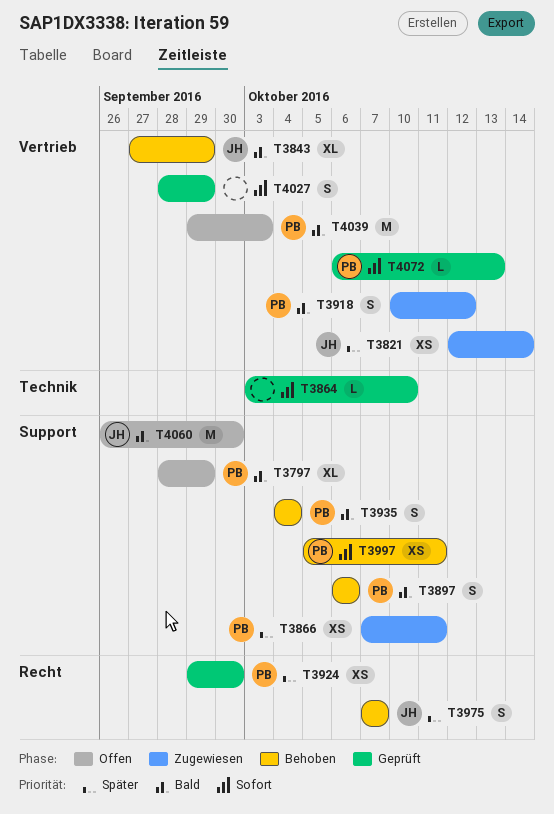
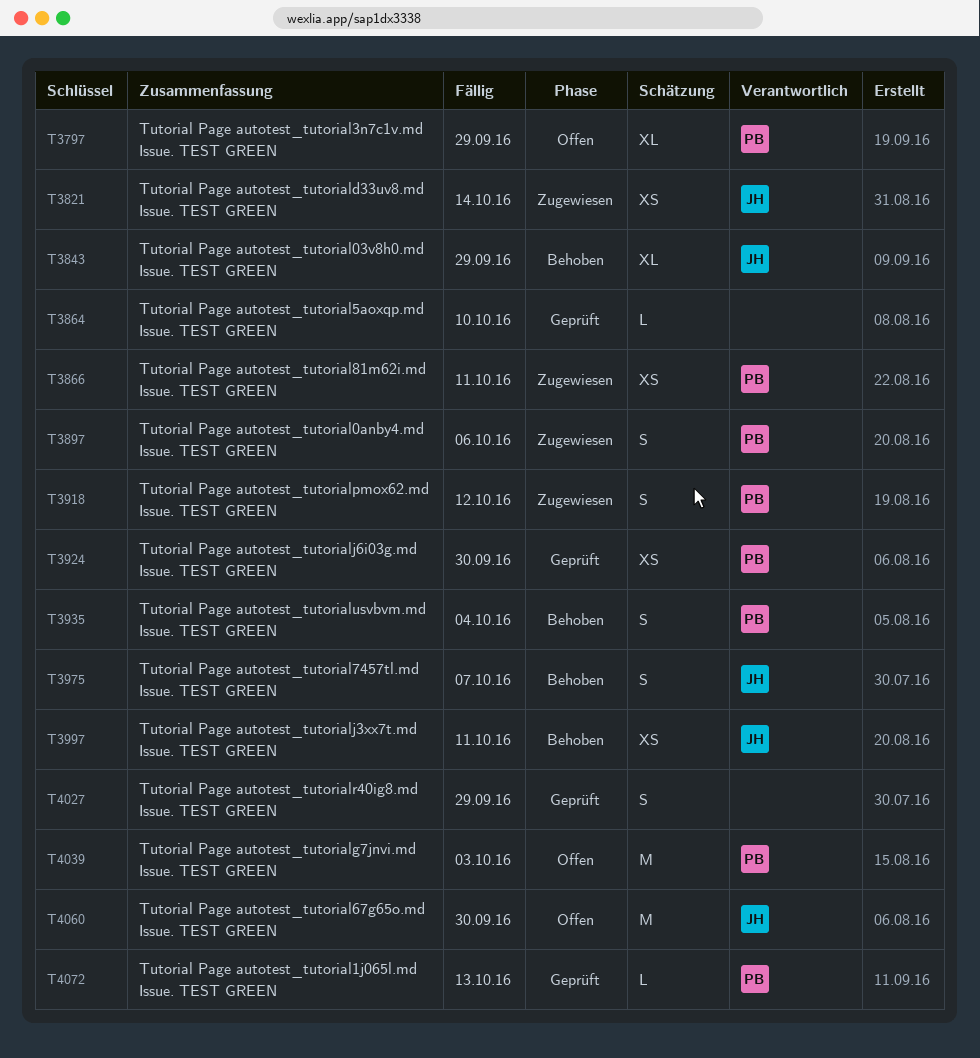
T3897, status: Behoben -> Zugewiesen
T3997, owner: PB -> JH

